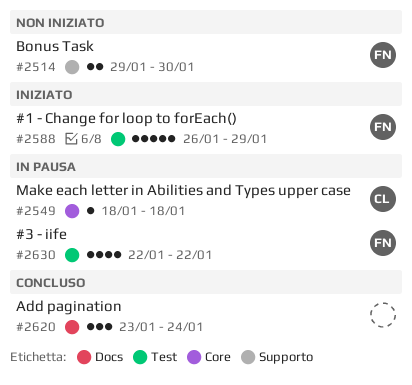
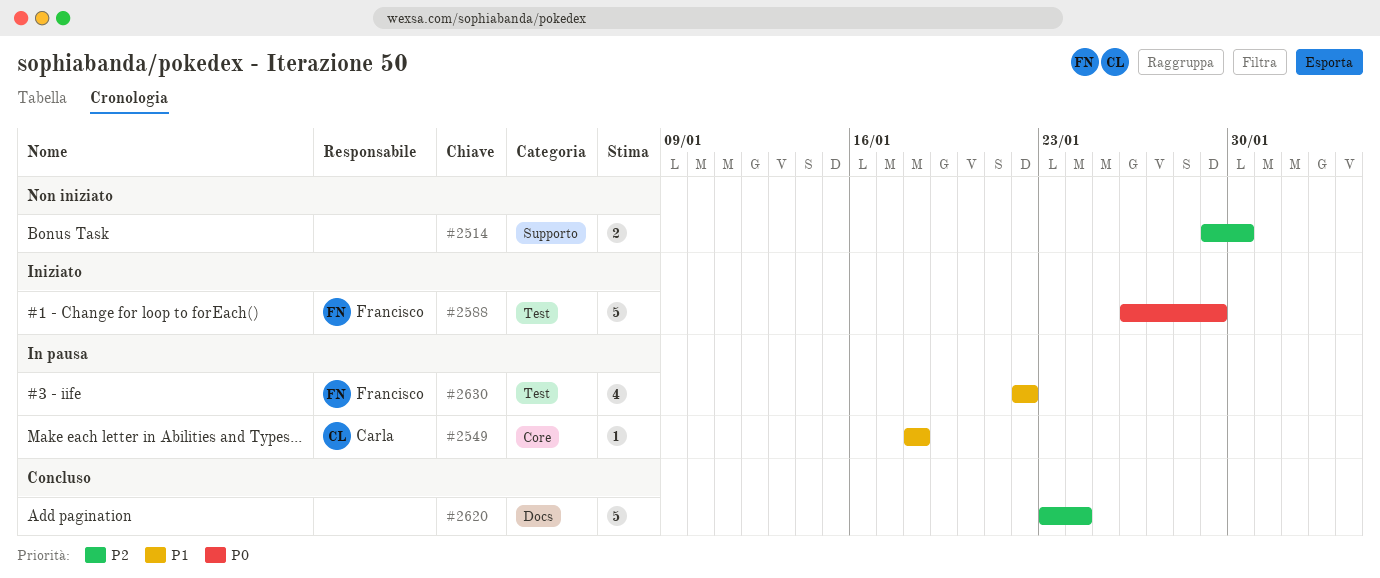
#2514, owner: Francisco -> none
#2620, estimate: 3 -> 5

